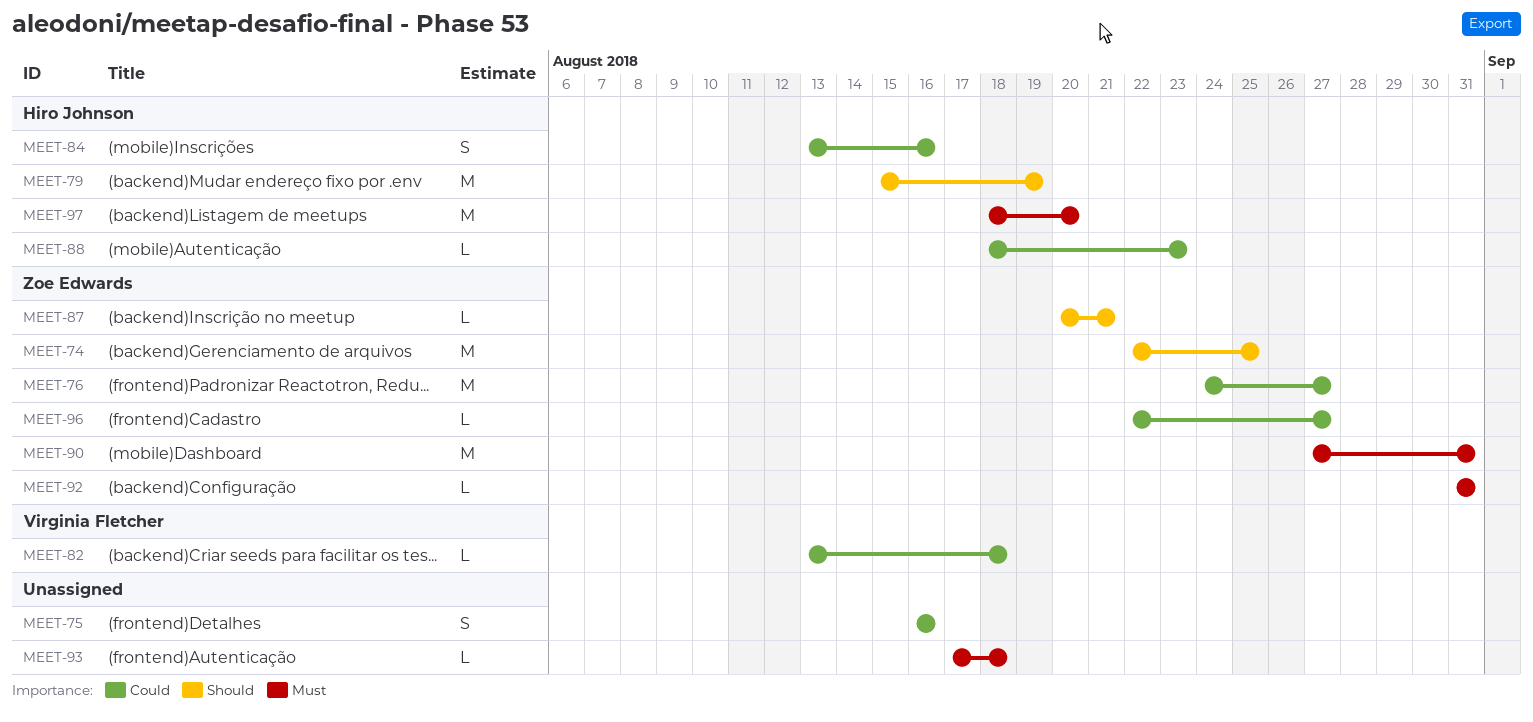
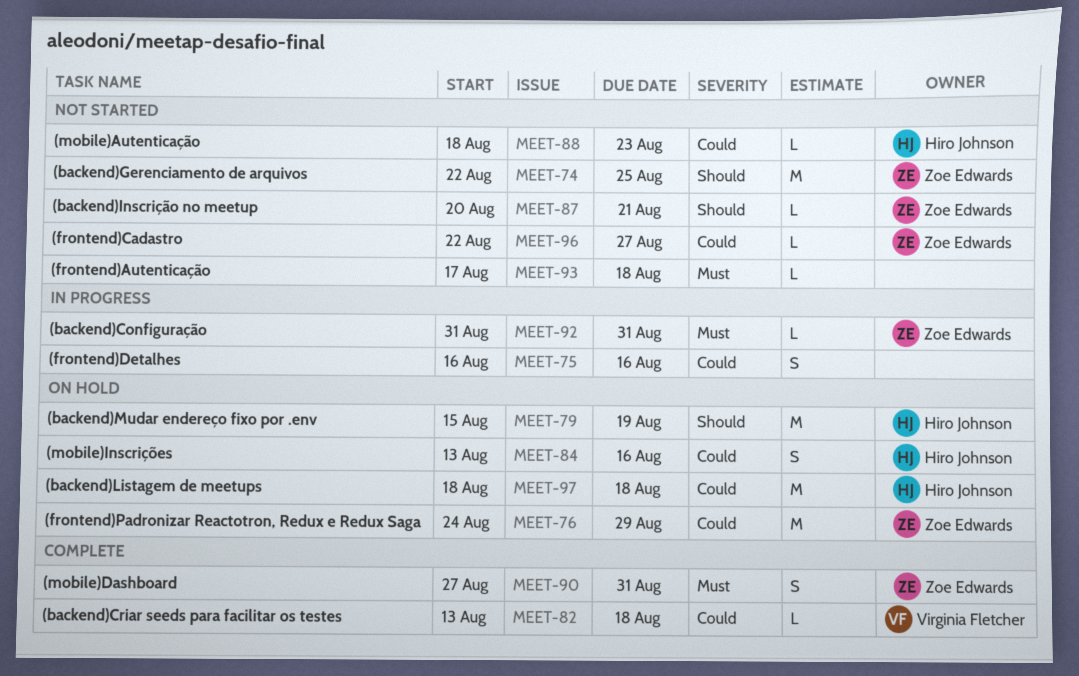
MEET-76, due: Aug 27 -> Aug 29
MEET-90, estimate: M -> S
MEET-97, priority: Must -> Could
MEET-97, due: Aug 20 -> Aug 18

